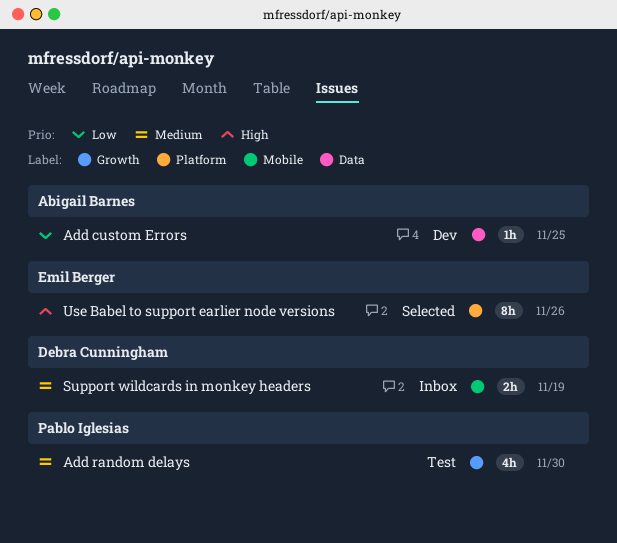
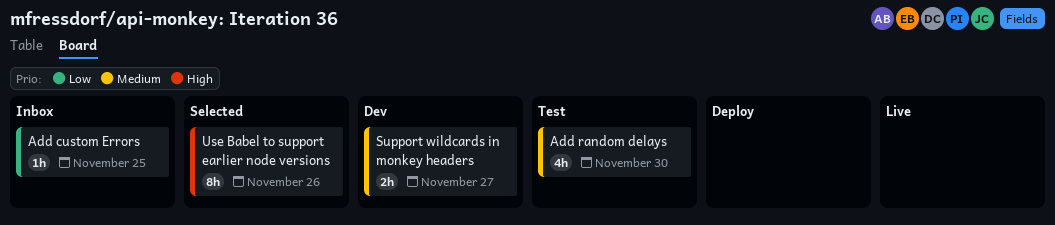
Add custom Errors, status: Dev -> Inbox
Support wildcards in monkey headers, status: Inbox -> Dev
Support wildcards in monkey headers, due: Nov 19 -> Nov 27

